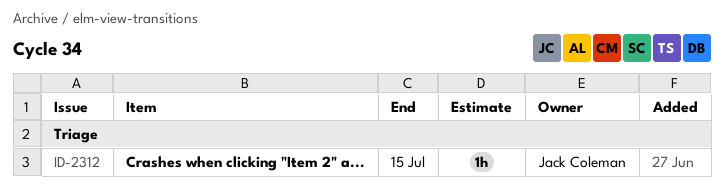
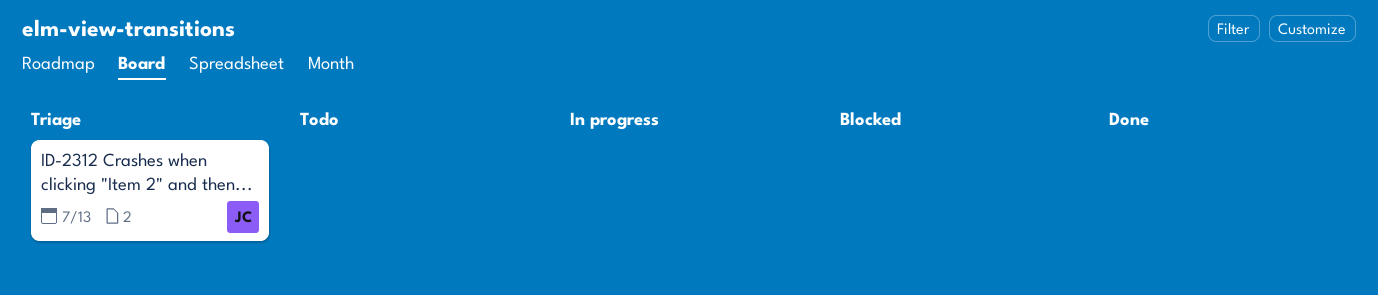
ID-2312, due: Jul 15 -> Jul 13

